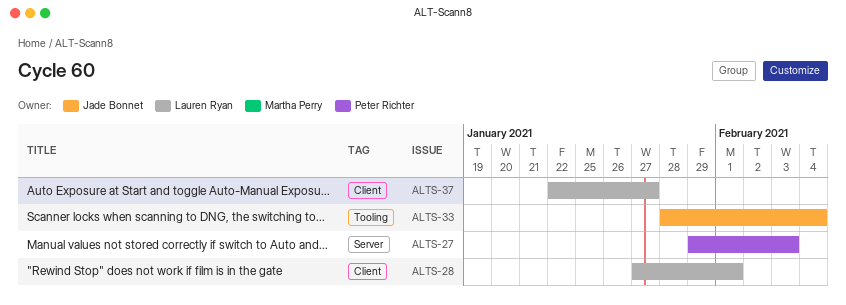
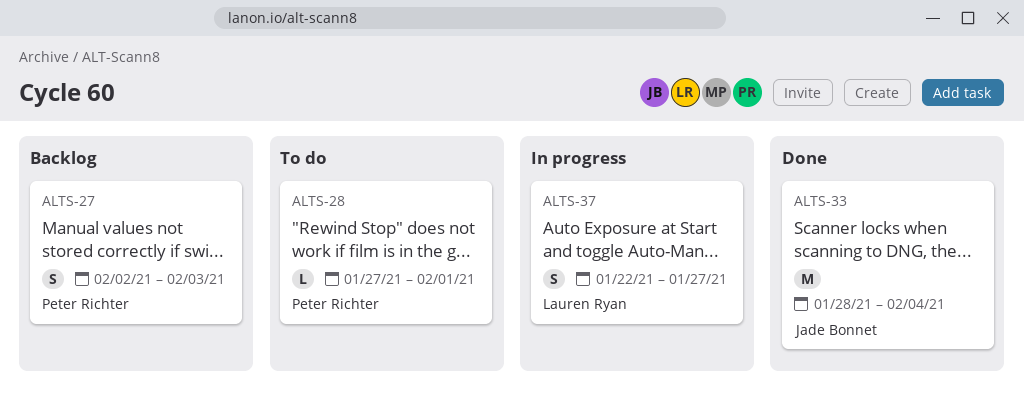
ALTS-27, start: Jan 29 -> Feb 2
ALTS-28, owner: Lauren Ryan -> Peter Richter

